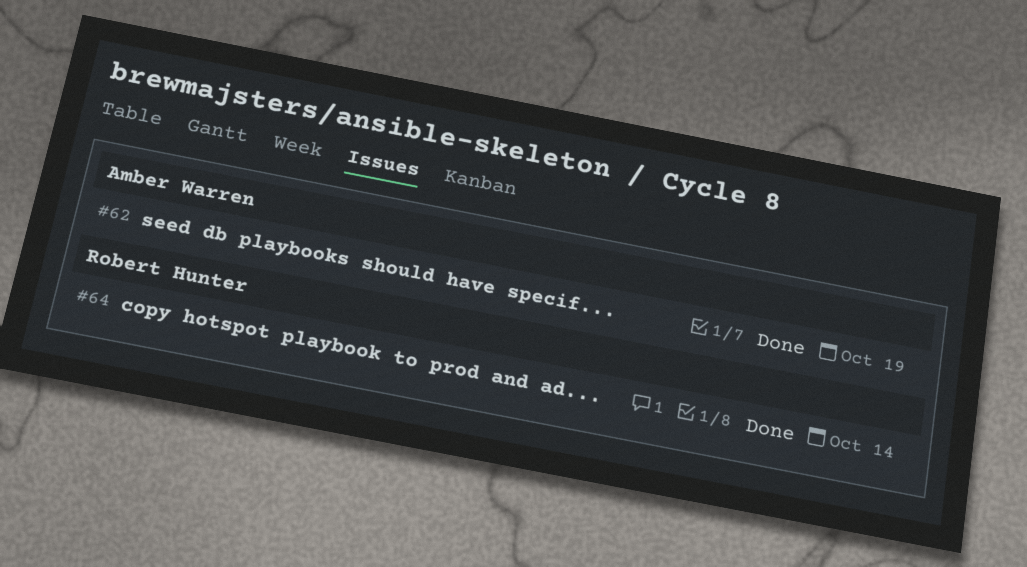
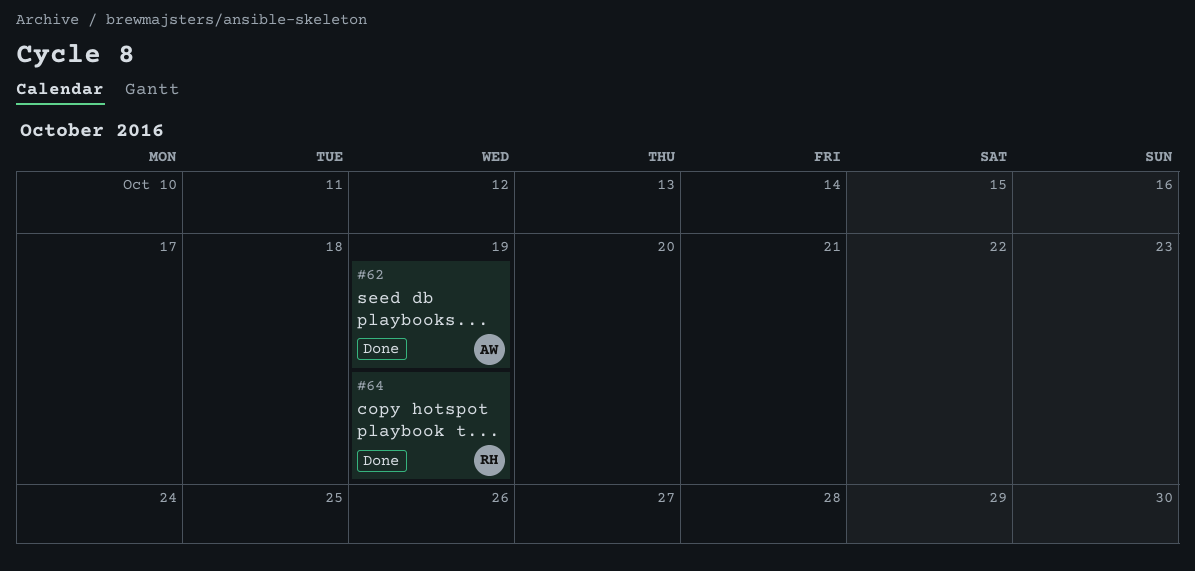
#64, due: Oct 14 -> Oct 19

